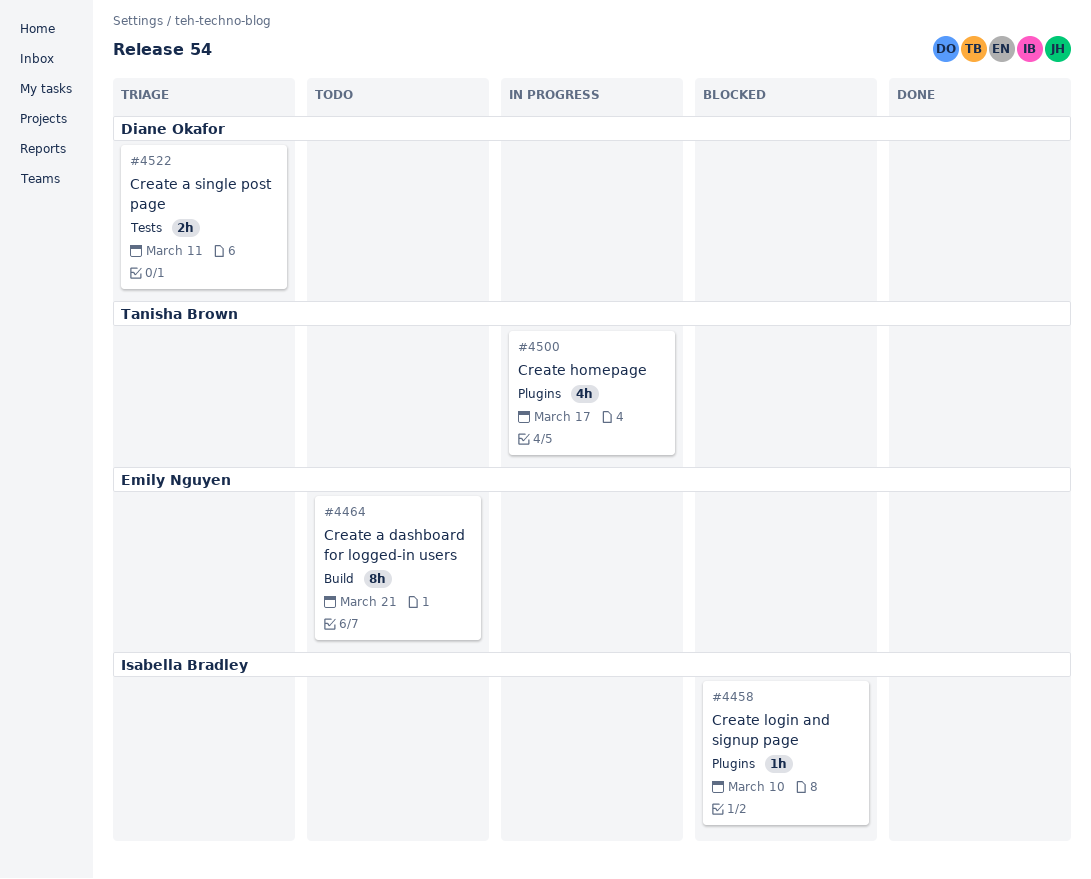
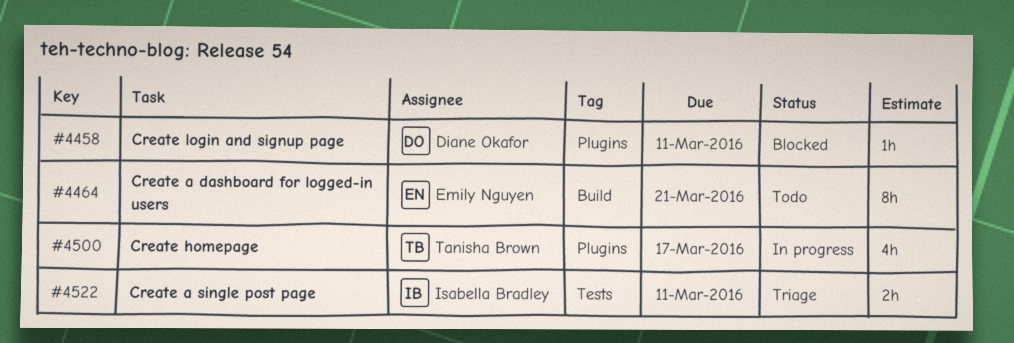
#4458, owner: Isabella Bradley -> Diane Okafor
#4458, due: Mar 10 -> Mar 11
#4522, owner: Diane Okafor -> Isabella Bradley

